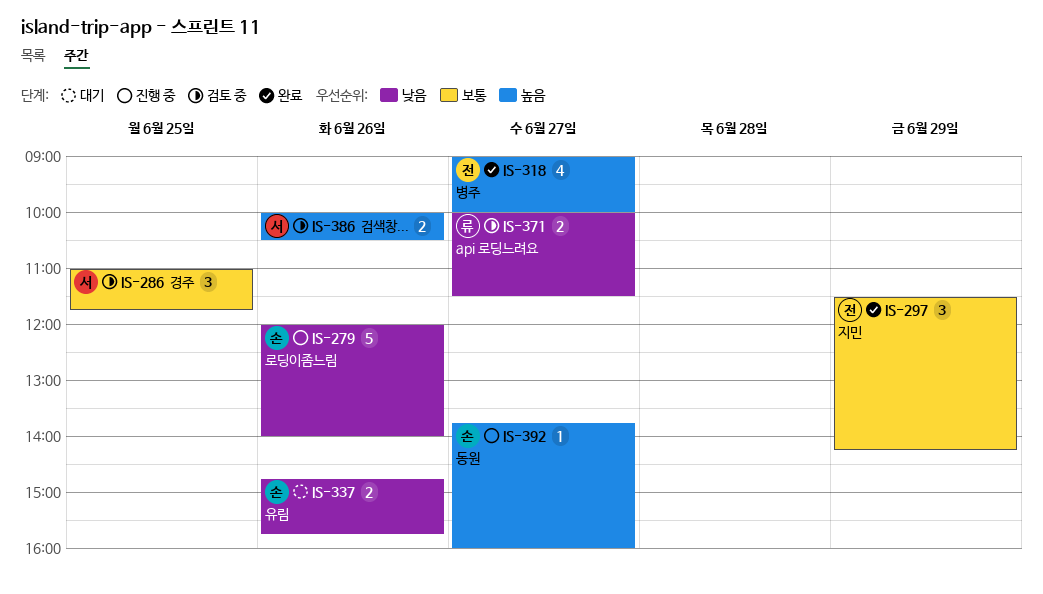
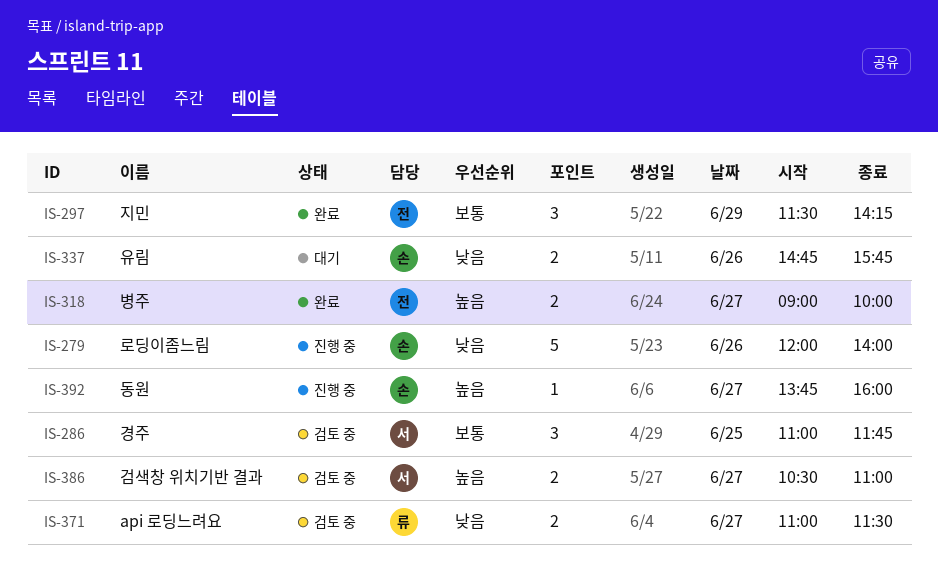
IS-318, estimate: 4 -> 2
IS-371, begins: 10:00 -> 11:00
IS-386, day: Jun 26 -> Jun 27
IS-386, begins: 10:00 -> 10:30
IS-386, ends: 10:30 -> 11:00

